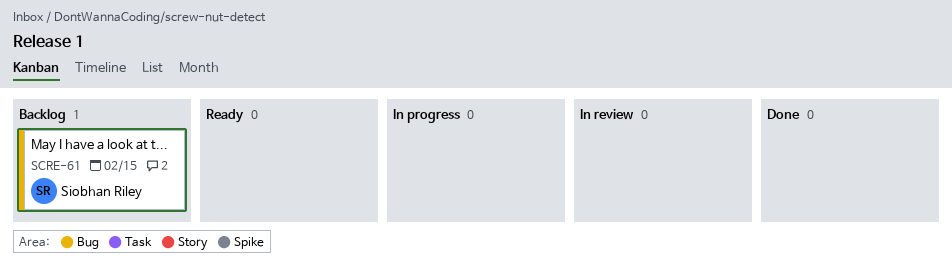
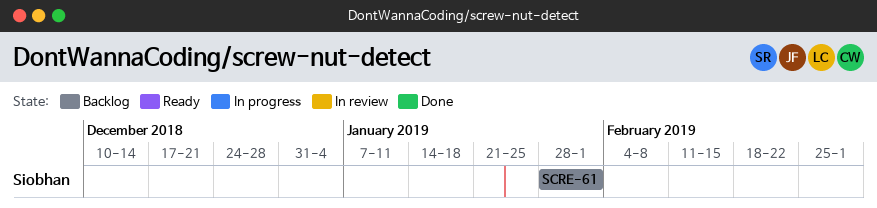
SCRE-61, due: Feb 15 -> Feb 1

